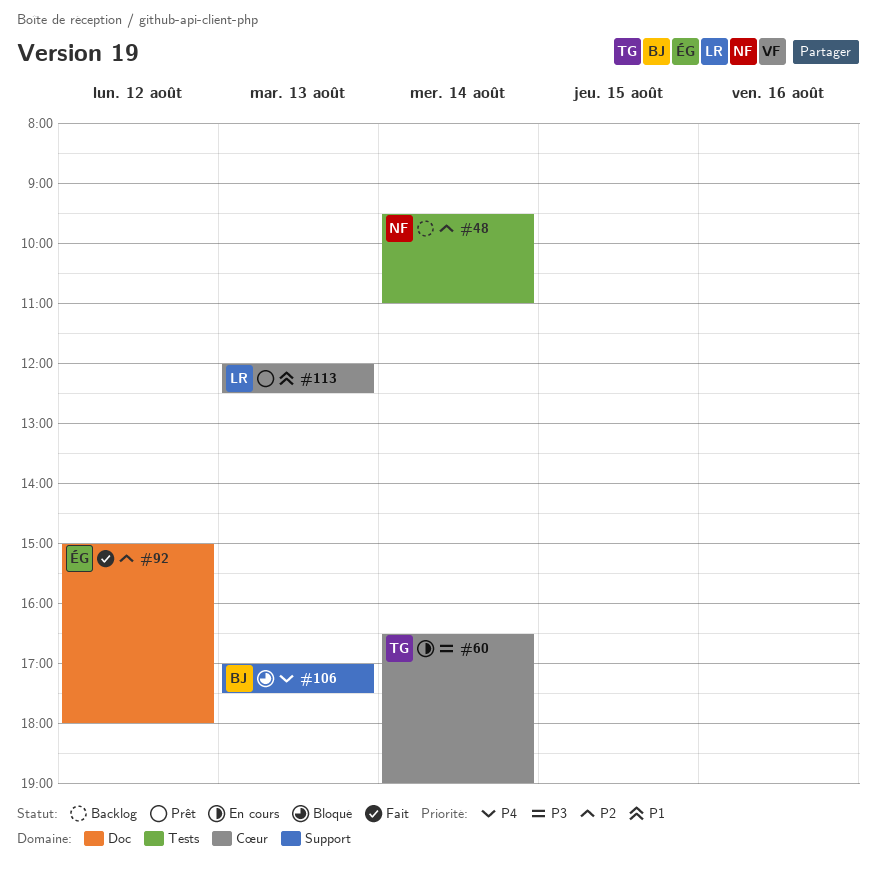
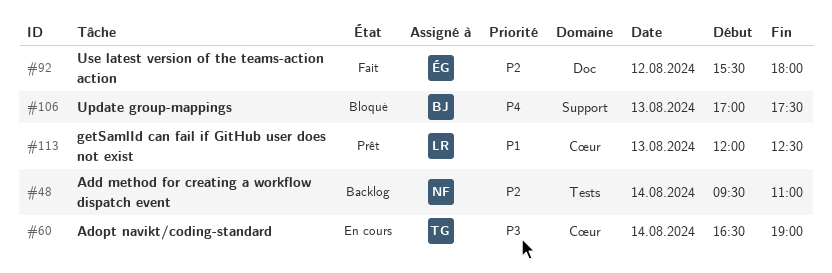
#92, begins: 15:00 -> 15:30

